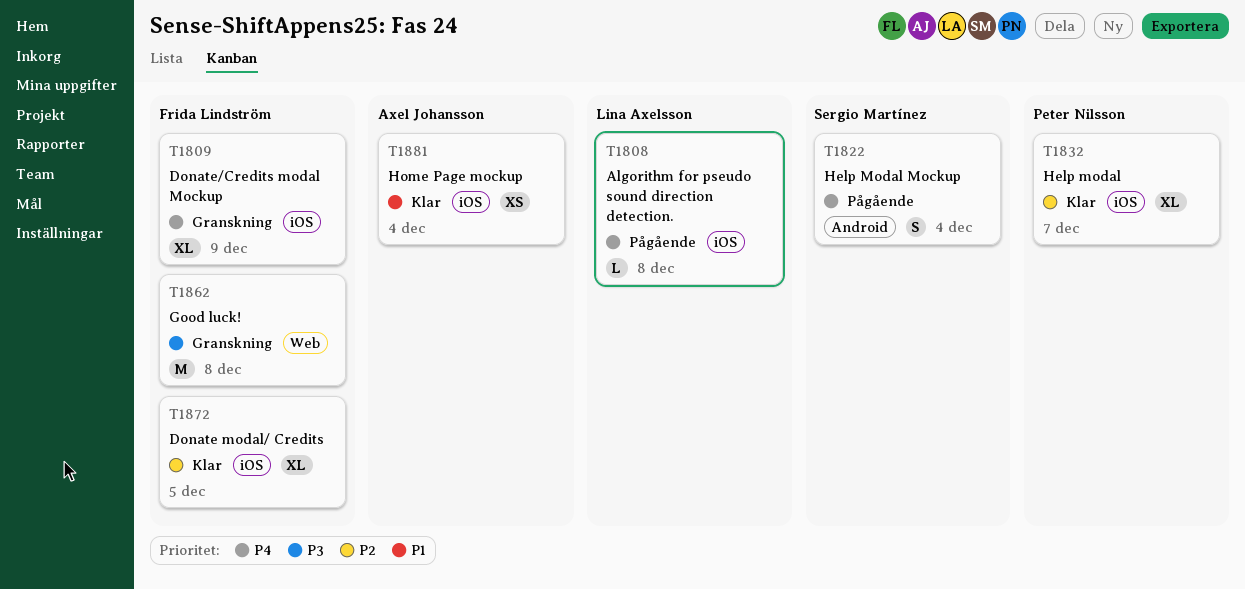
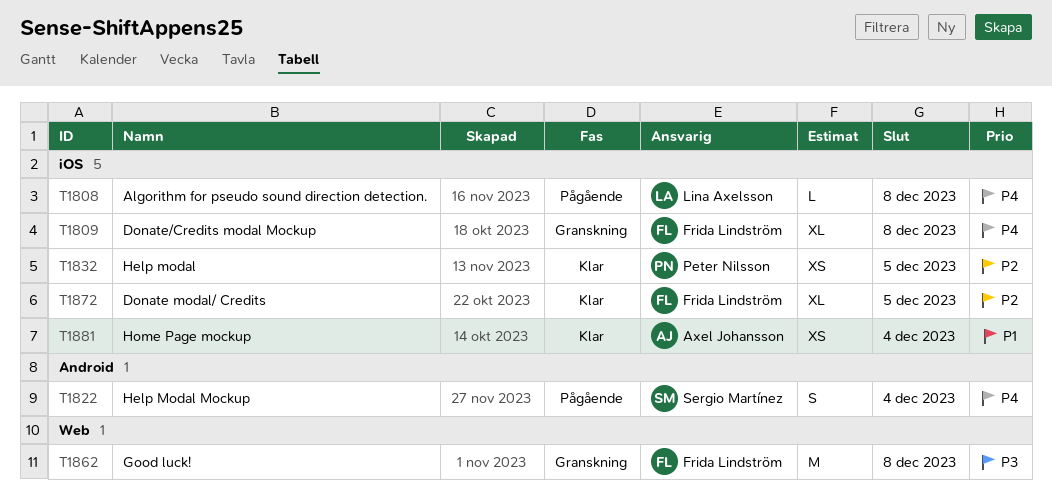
T1809, due: Dec 9 -> Dec 8
T1832, estimate: XL -> XS
T1832, due: Dec 7 -> Dec 5

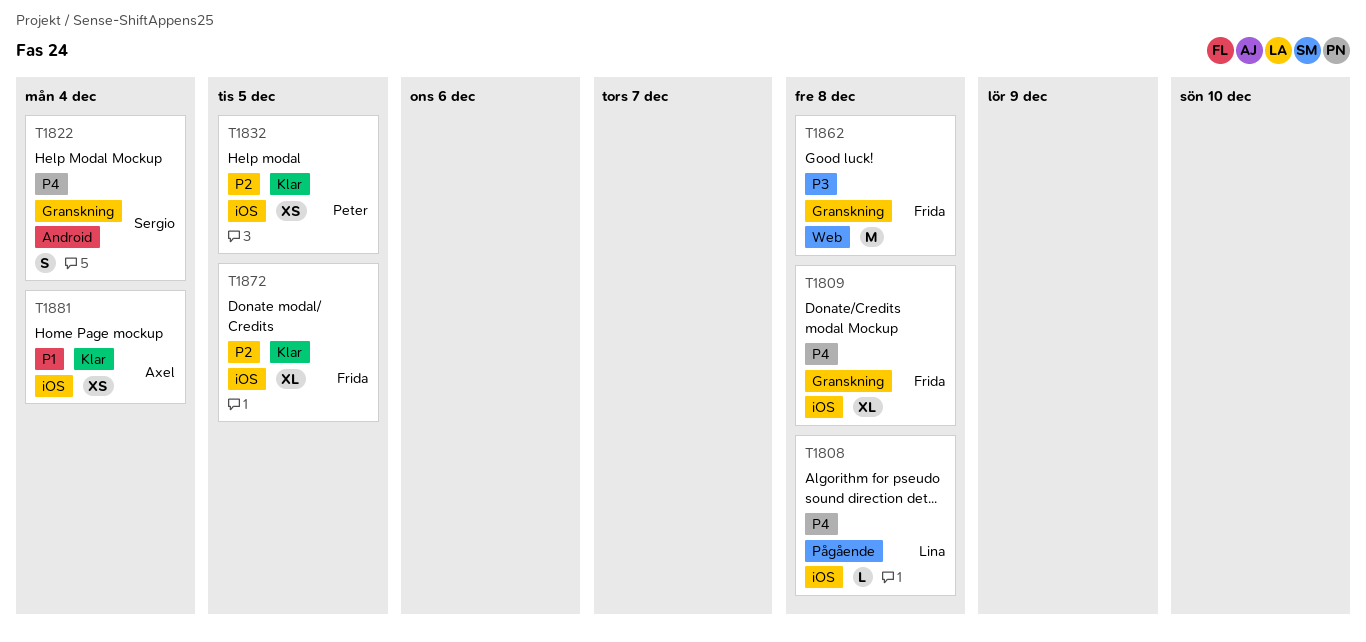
T1822, status: Pågående -> Granskning

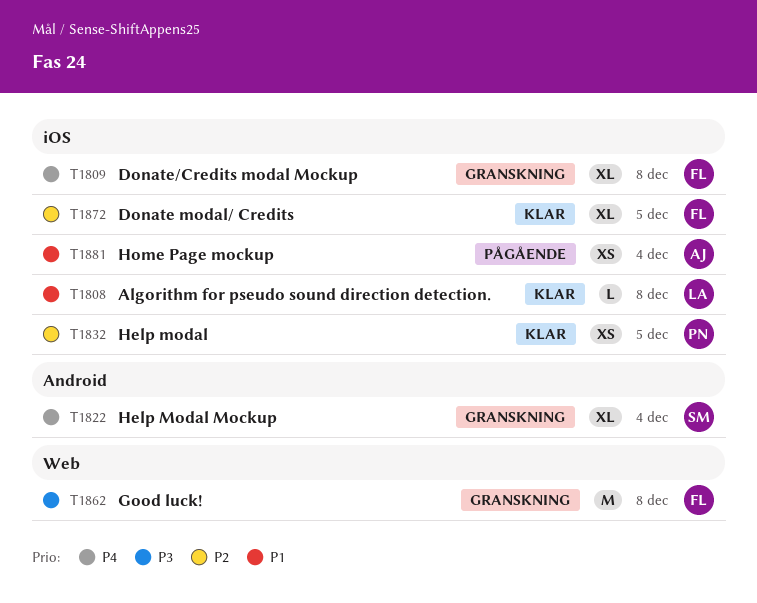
T1808, status: Pågående -> Klar
T1808, priority: P4 -> P1
T1822, estimate: S -> XL
T1881, status: Klar -> Pågående

